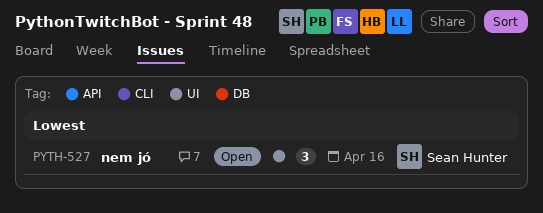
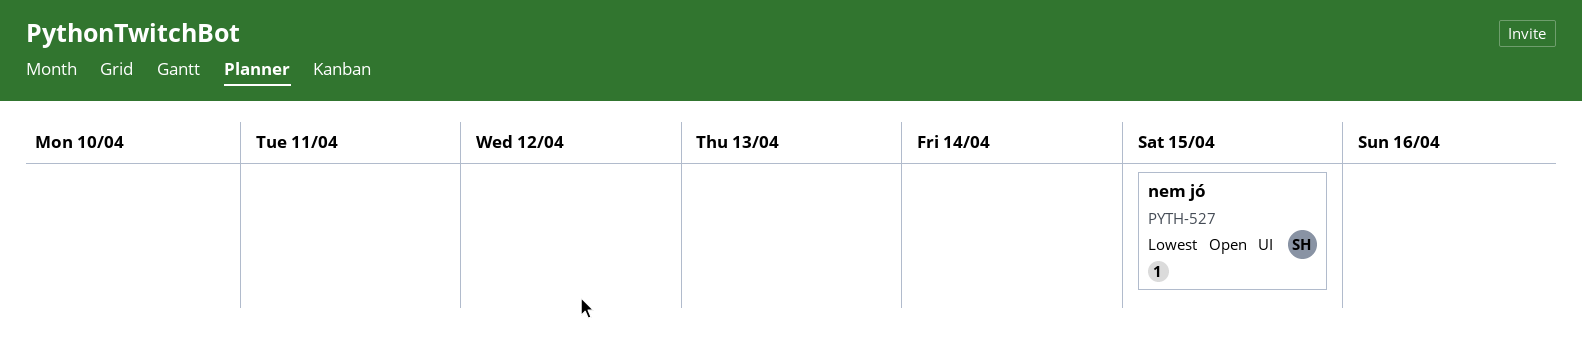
PYTH-527, estimate: 3 -> 1
PYTH-527, due: Apr 16 -> Apr 15

